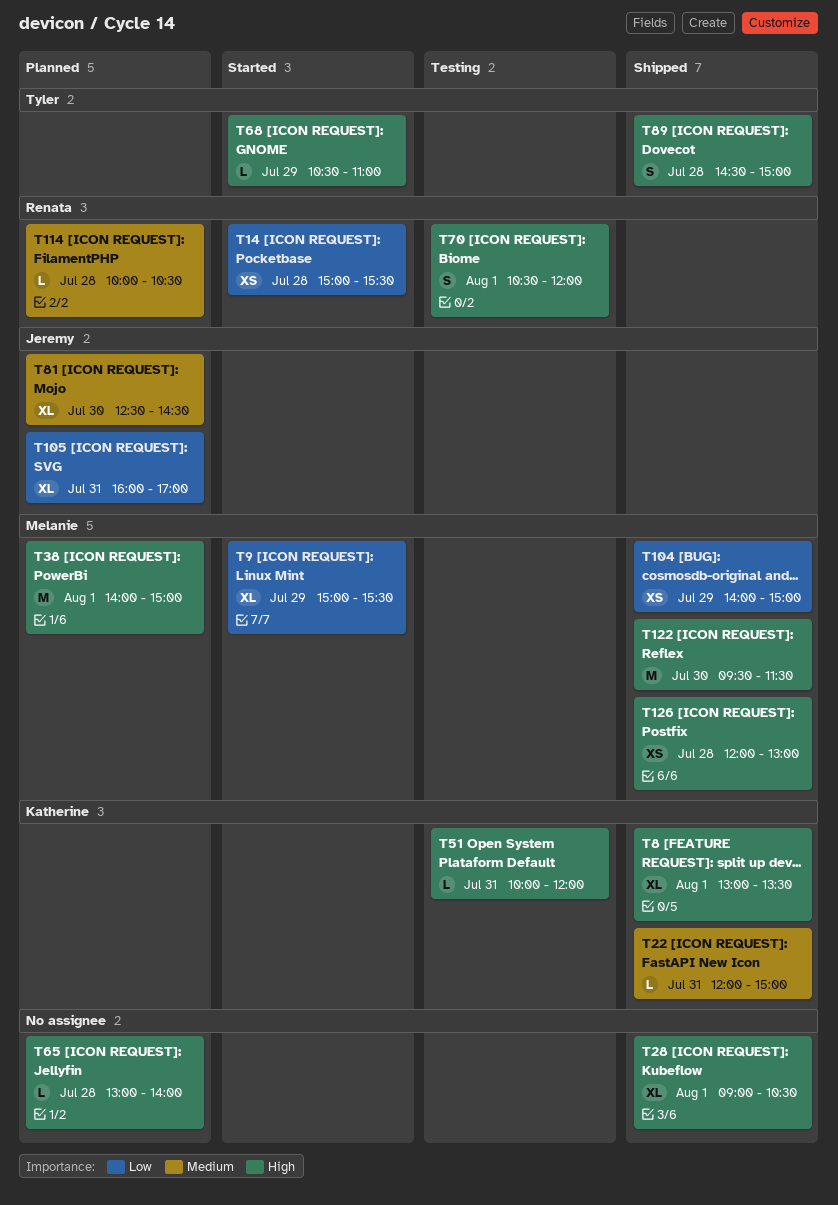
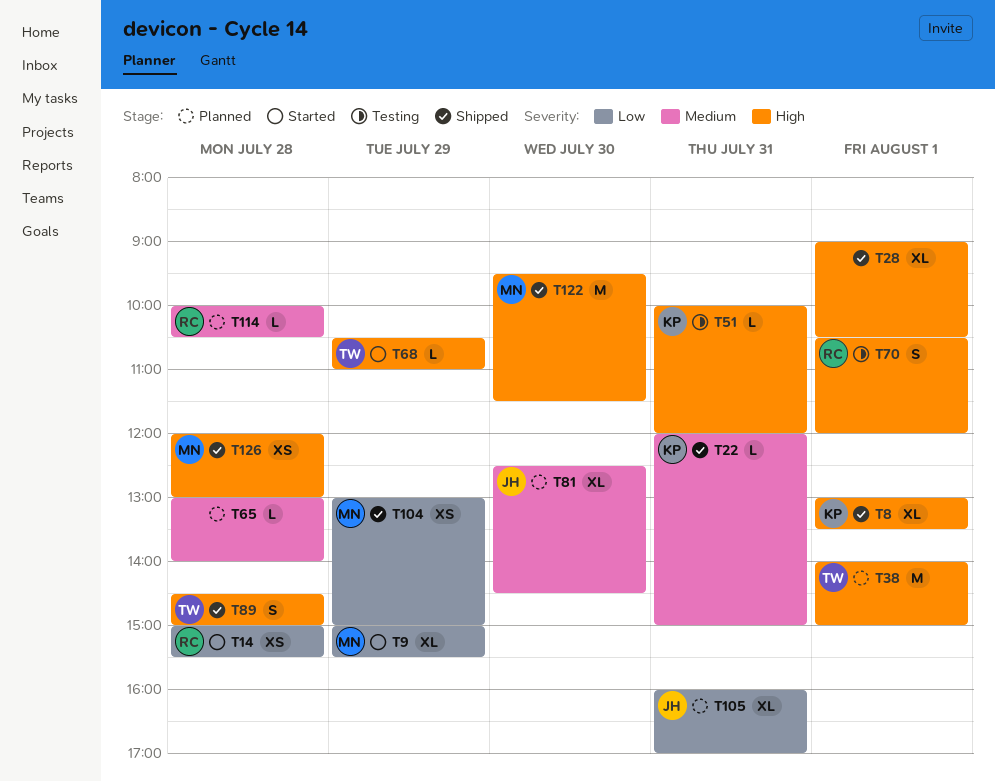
T38, owner: Melanie -> Tyler
T65, priority: High -> Medium
T104, begins: 14:00 -> 13:00

